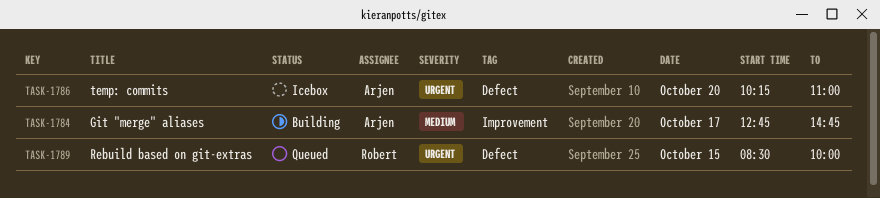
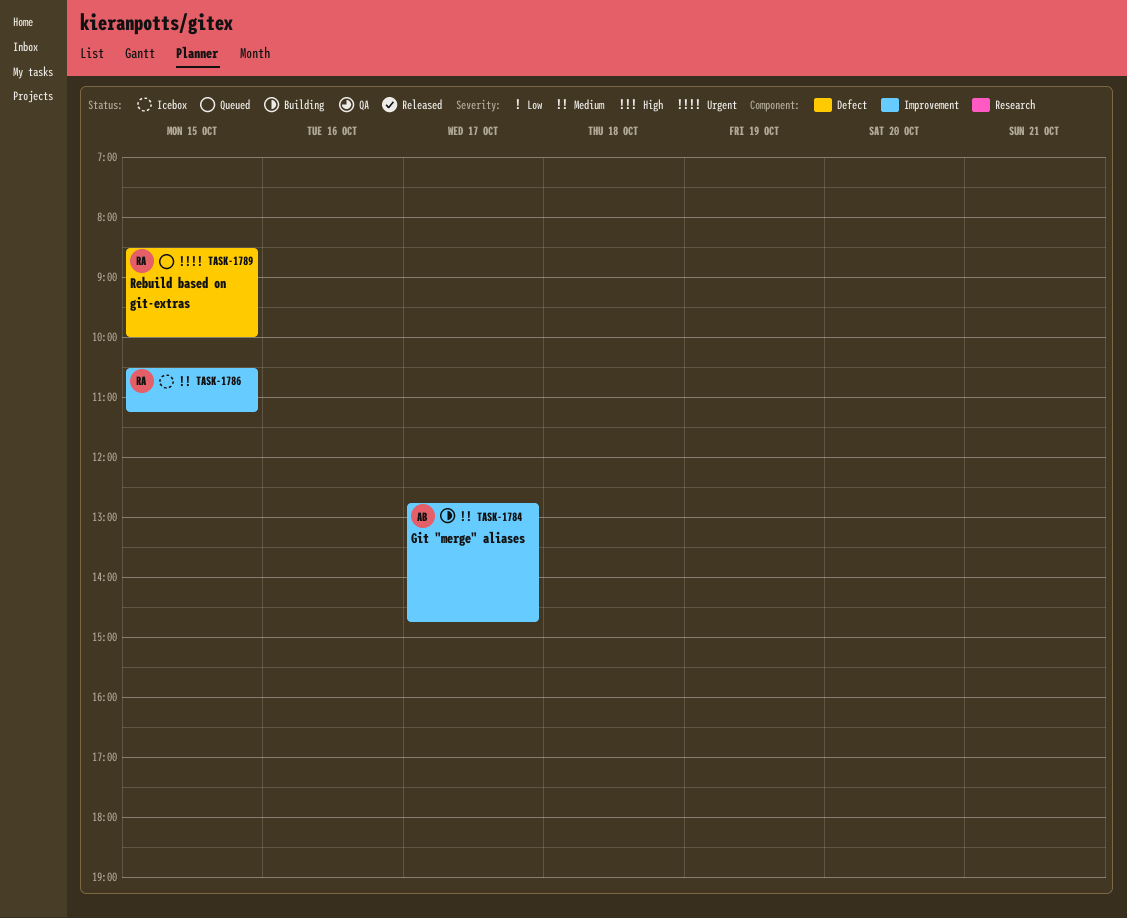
TASK-1786, owner: Arjen -> Robert
TASK-1786, priority: Urgent -> Medium
TASK-1786, label: Defect -> Improvement
TASK-1786, day: Oct 20 -> Oct 15
TASK-1786, begins: 10:15 -> 10:30
TASK-1786, ends: 11:00 -> 11:15

